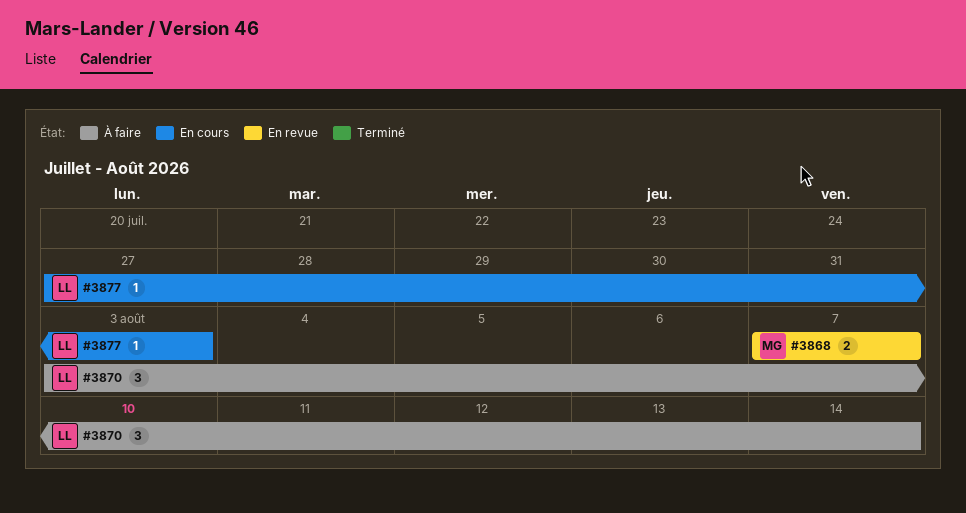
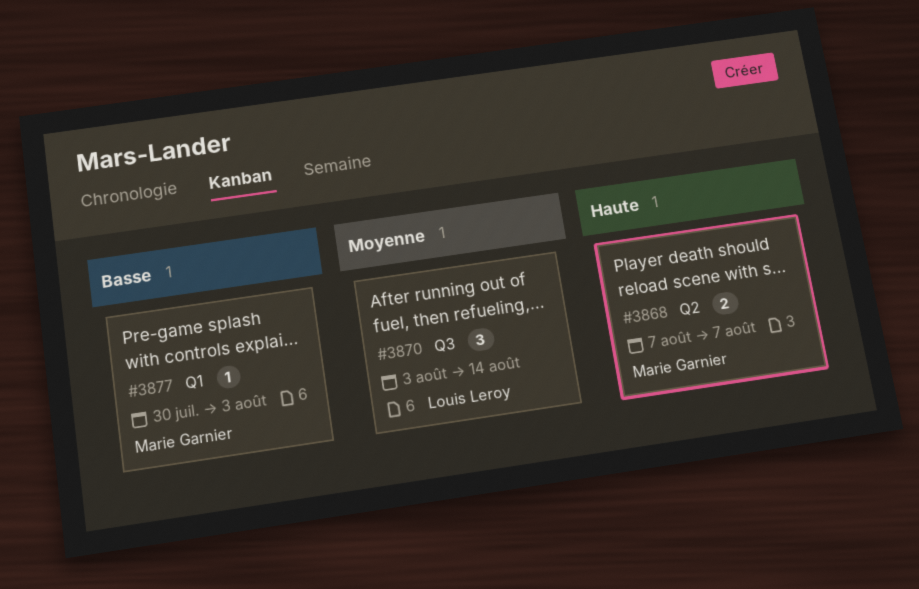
#3877, owner: Louis Leroy -> Marie Garnier
#3877, start: Jul 27 -> Jul 30

